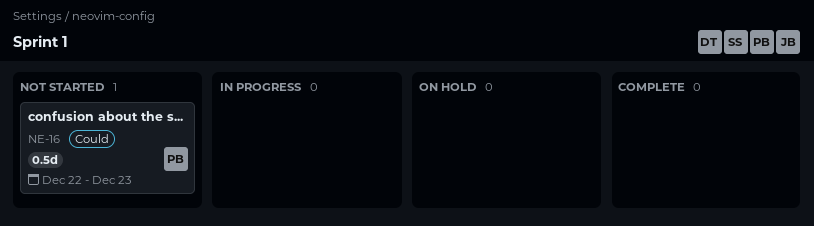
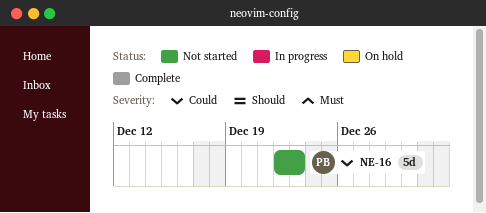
NE-16, estimate: 0.5d -> 5d

